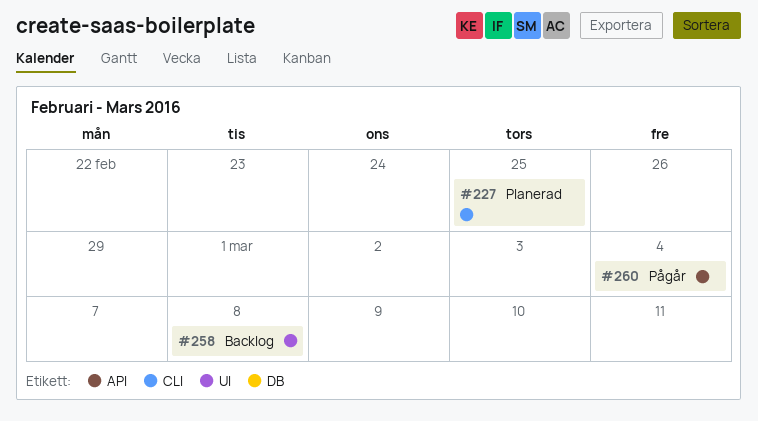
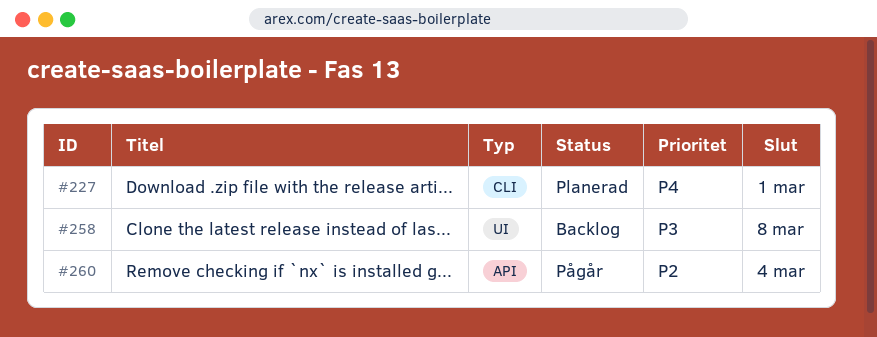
#227, due: Feb 25 -> Mar 1

